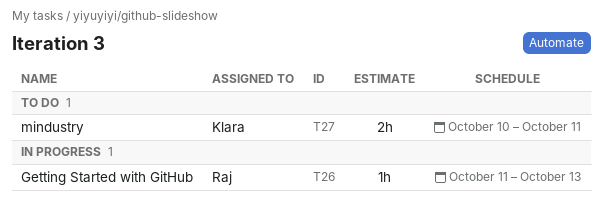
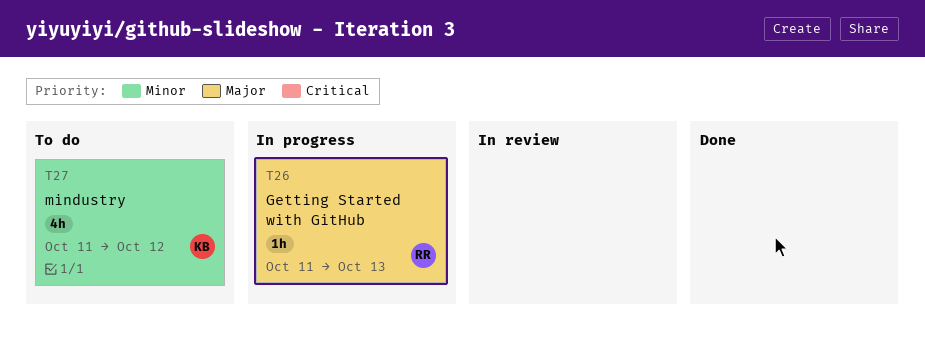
T27, estimate: 2h -> 4h
T27, start: Oct 10 -> Oct 11
T27, due: Oct 11 -> Oct 12

